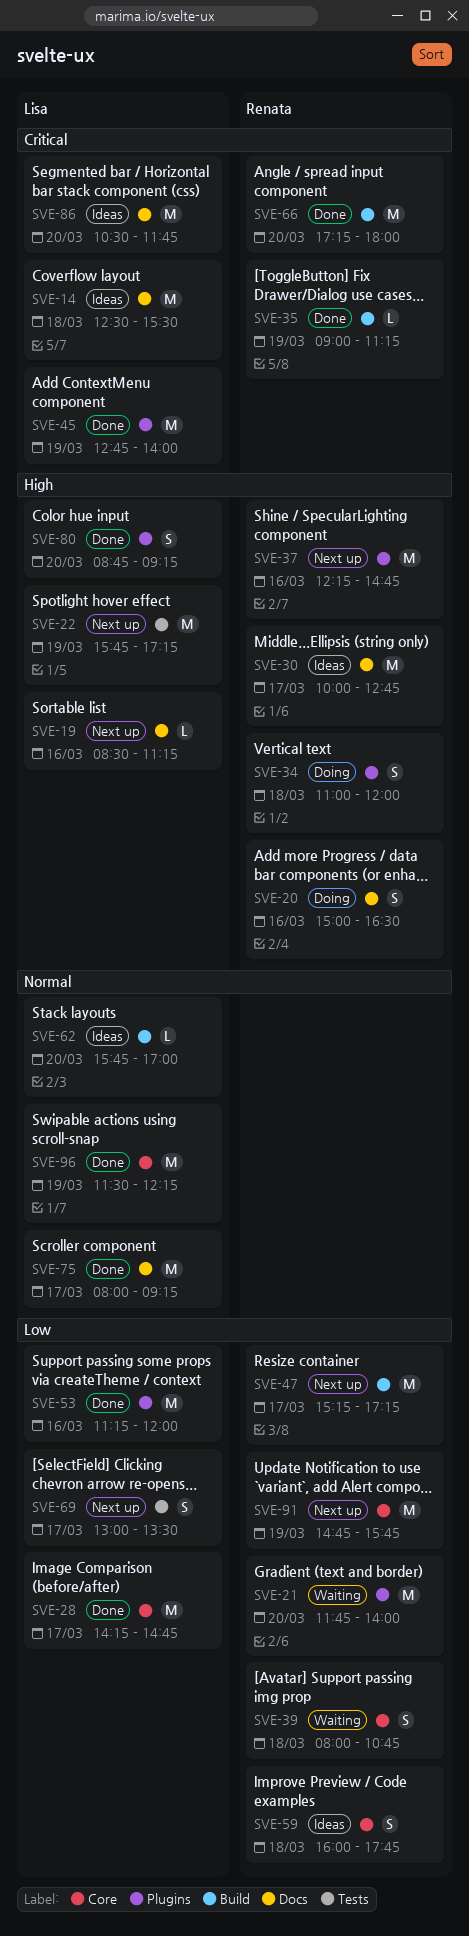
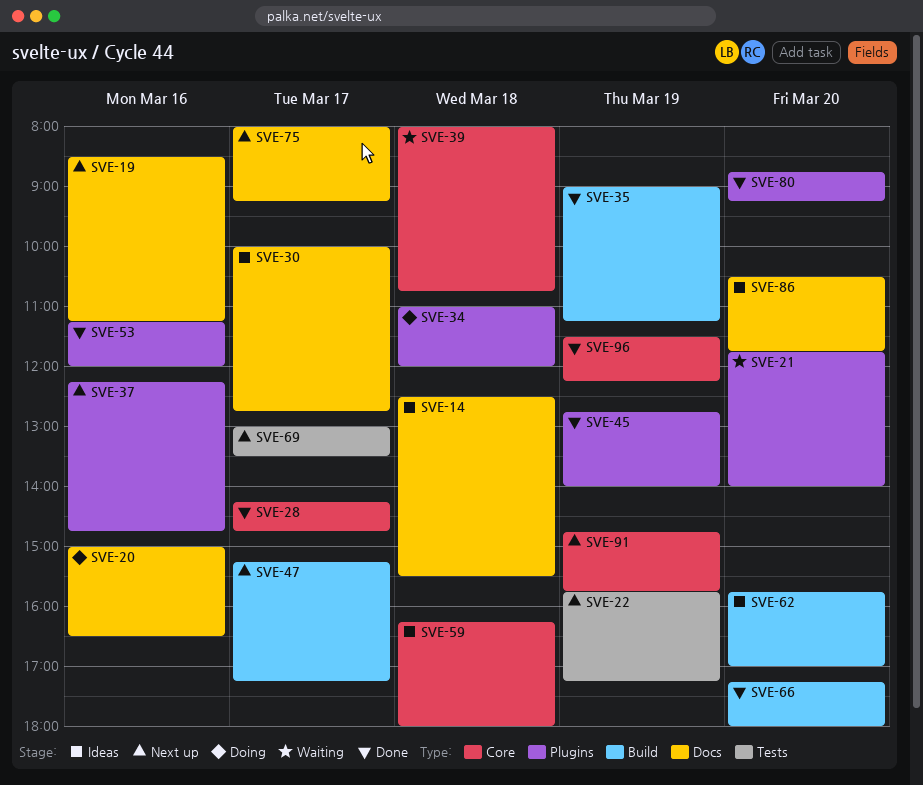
SVE-59, begins: 16:00 -> 16:15
SVE-59, ends: 17:45 -> 18:00
SVE-75, status: Done -> Next up

